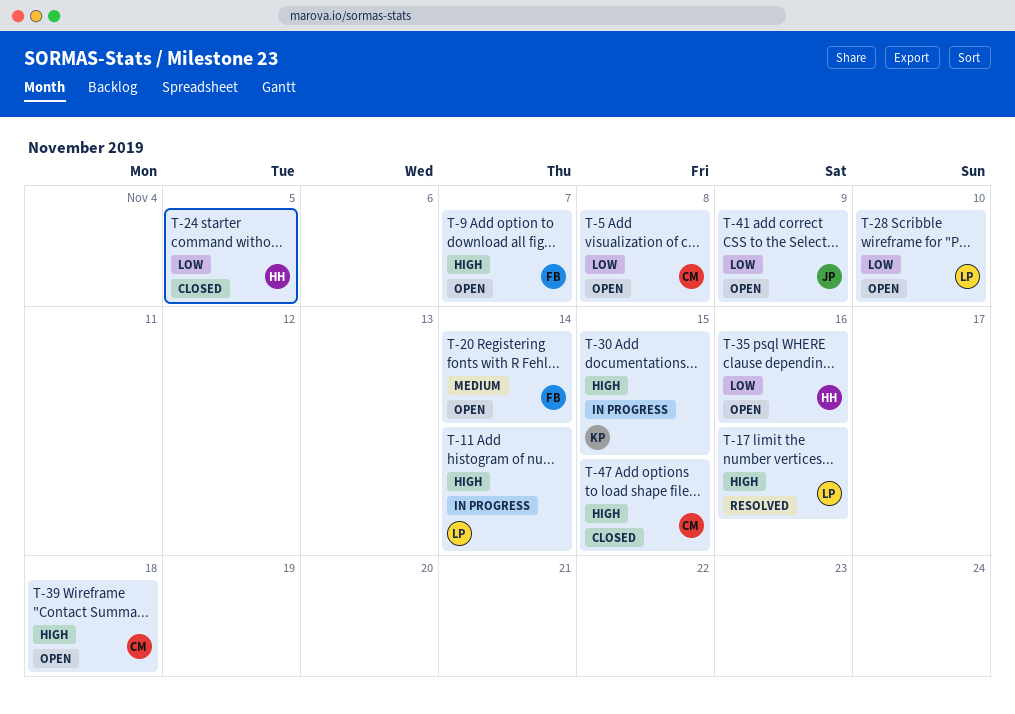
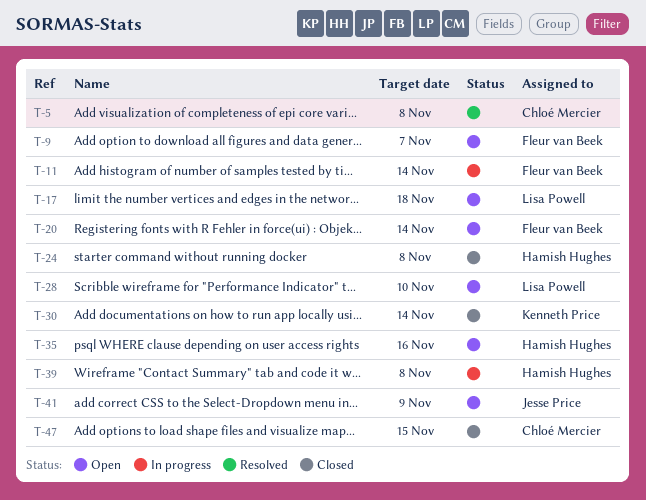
T-5, status: Open -> Resolved
T-11, owner: Lisa Powell -> Fleur van Beek
T-17, status: Resolved -> Open
T-17, due: Nov 16 -> Nov 18
T-24, due: Nov 5 -> Nov 8
T-30, status: In progress -> Closed
T-30, due: Nov 15 -> Nov 14
T-39, status: Open -> In progress
T-39, owner: Chloé Mercier -> Hamish Hughes
T-39, due: Nov 18 -> Nov 8

